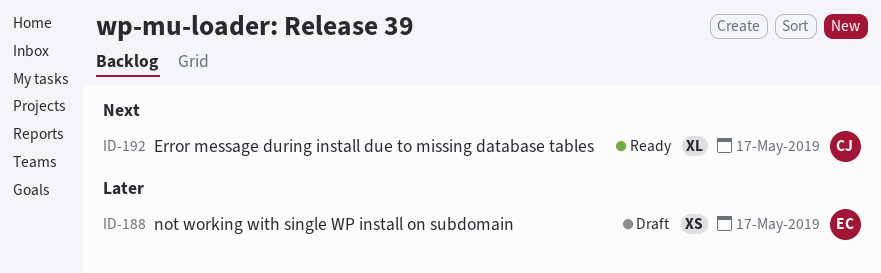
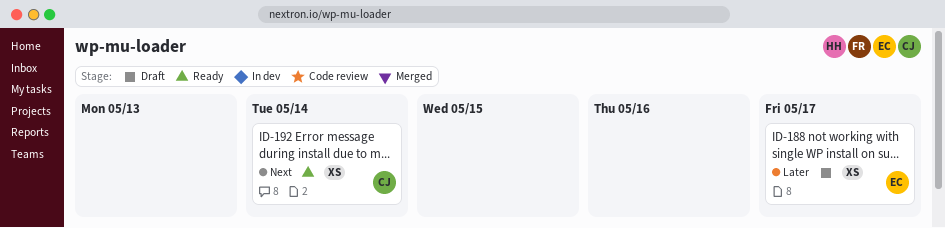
ID-192, estimate: XL -> XS
ID-192, due: May 17 -> May 14

